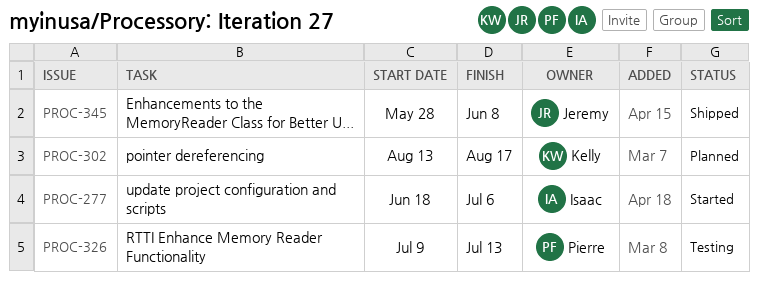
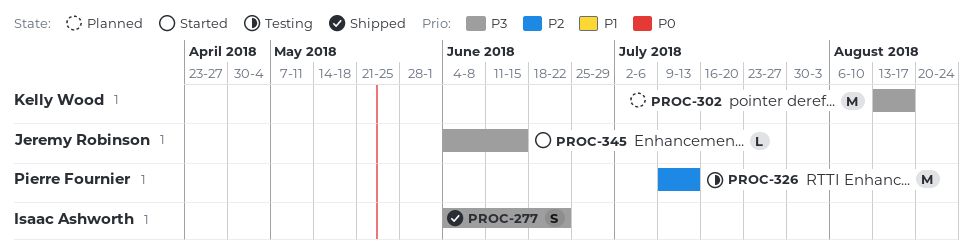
PROC-277, status: Started -> Shipped
PROC-277, start: Jun 18 -> Jun 4
PROC-277, due: Jul 6 -> Jun 22
PROC-345, status: Shipped -> Started
PROC-345, start: May 28 -> Jun 4
PROC-345, due: Jun 8 -> Jun 15

